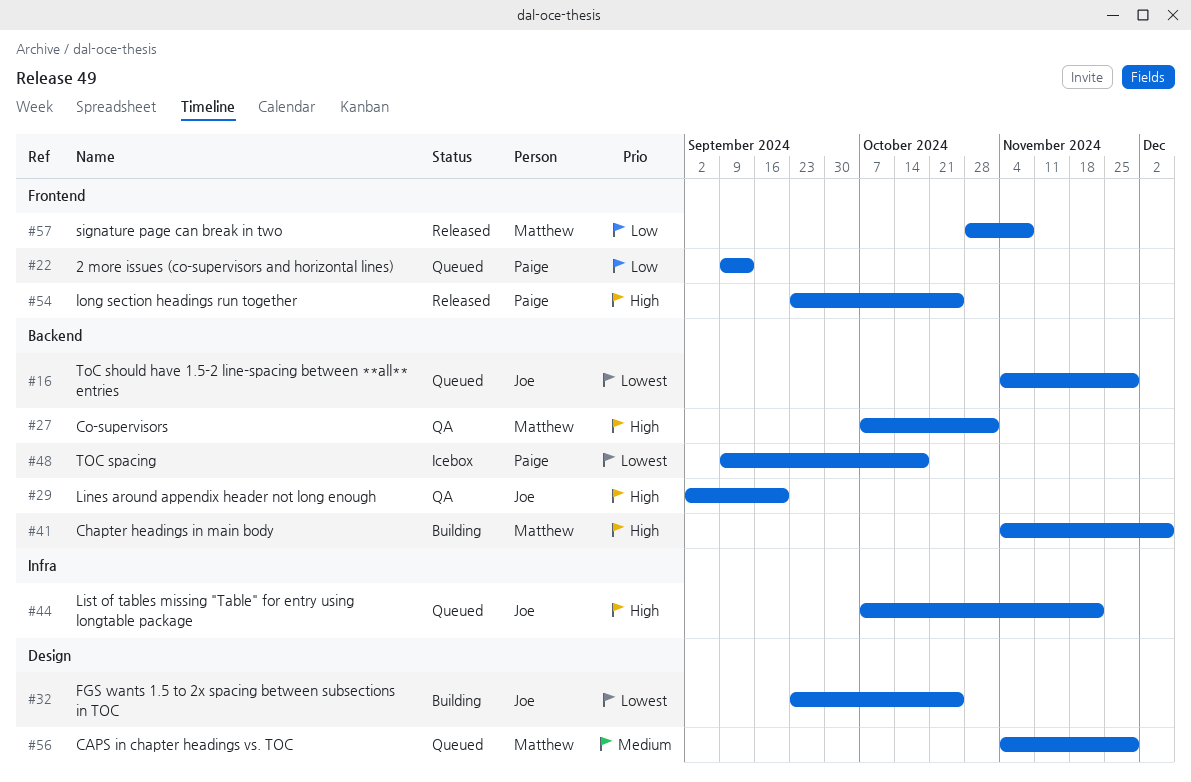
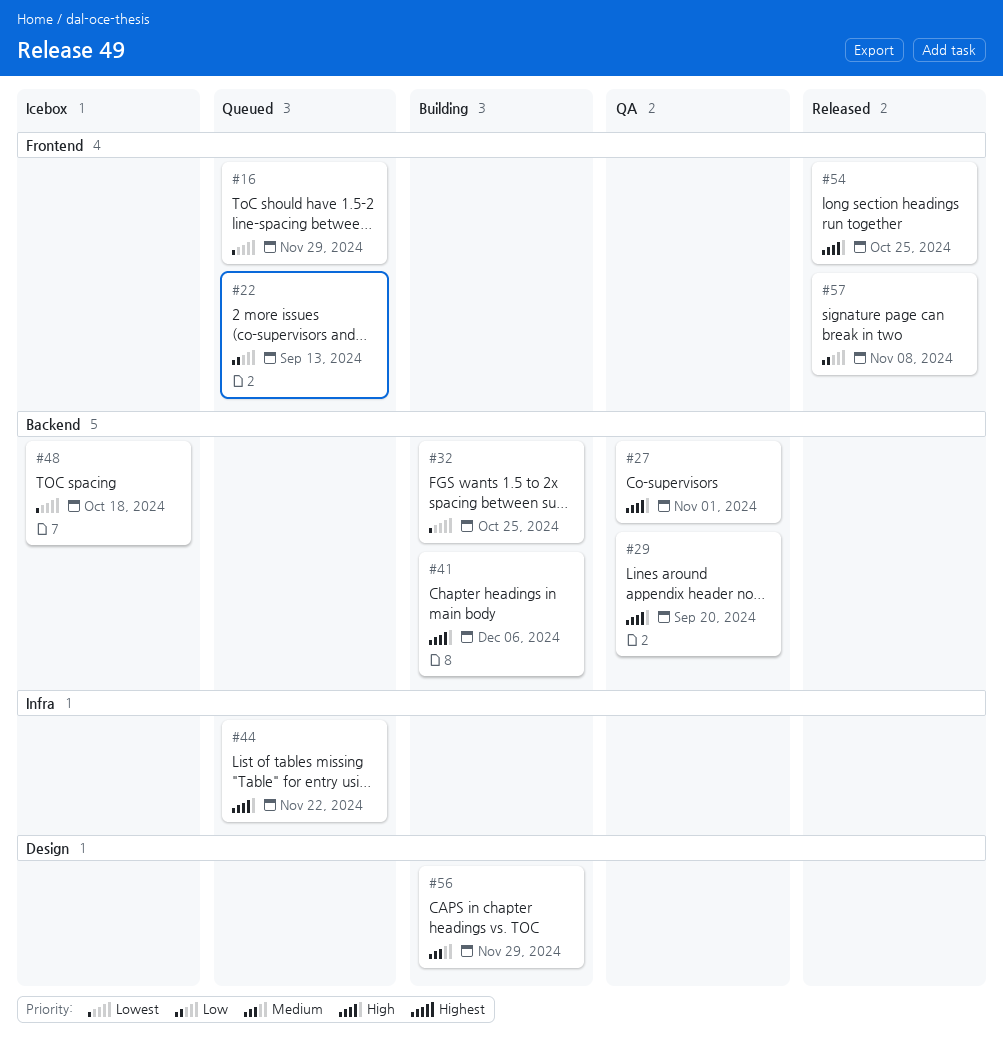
#16, label: Backend -> Frontend
#32, label: Design -> Backend
#56, status: Queued -> Building

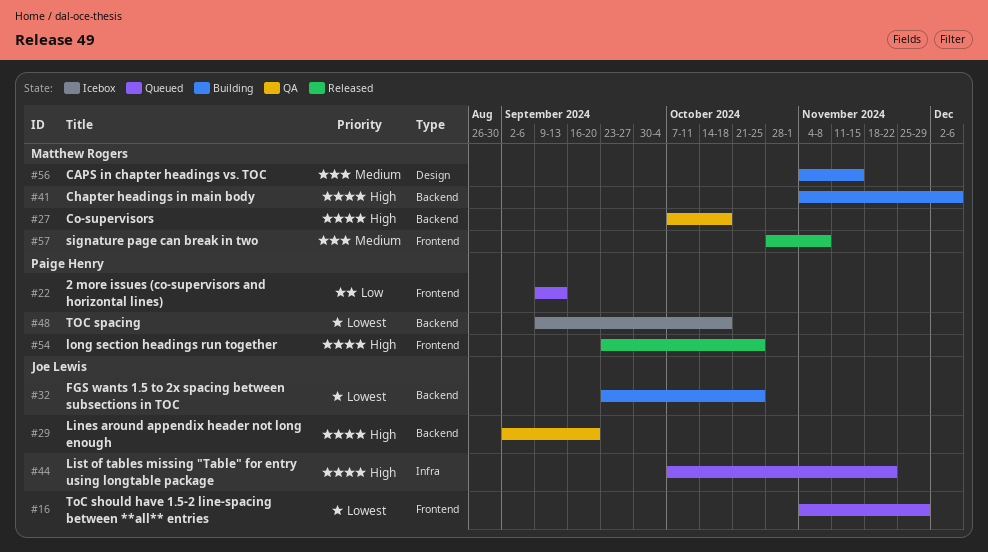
#27, due: Nov 1 -> Oct 18
#56, due: Nov 29 -> Nov 15
#57, priority: Low -> Medium

